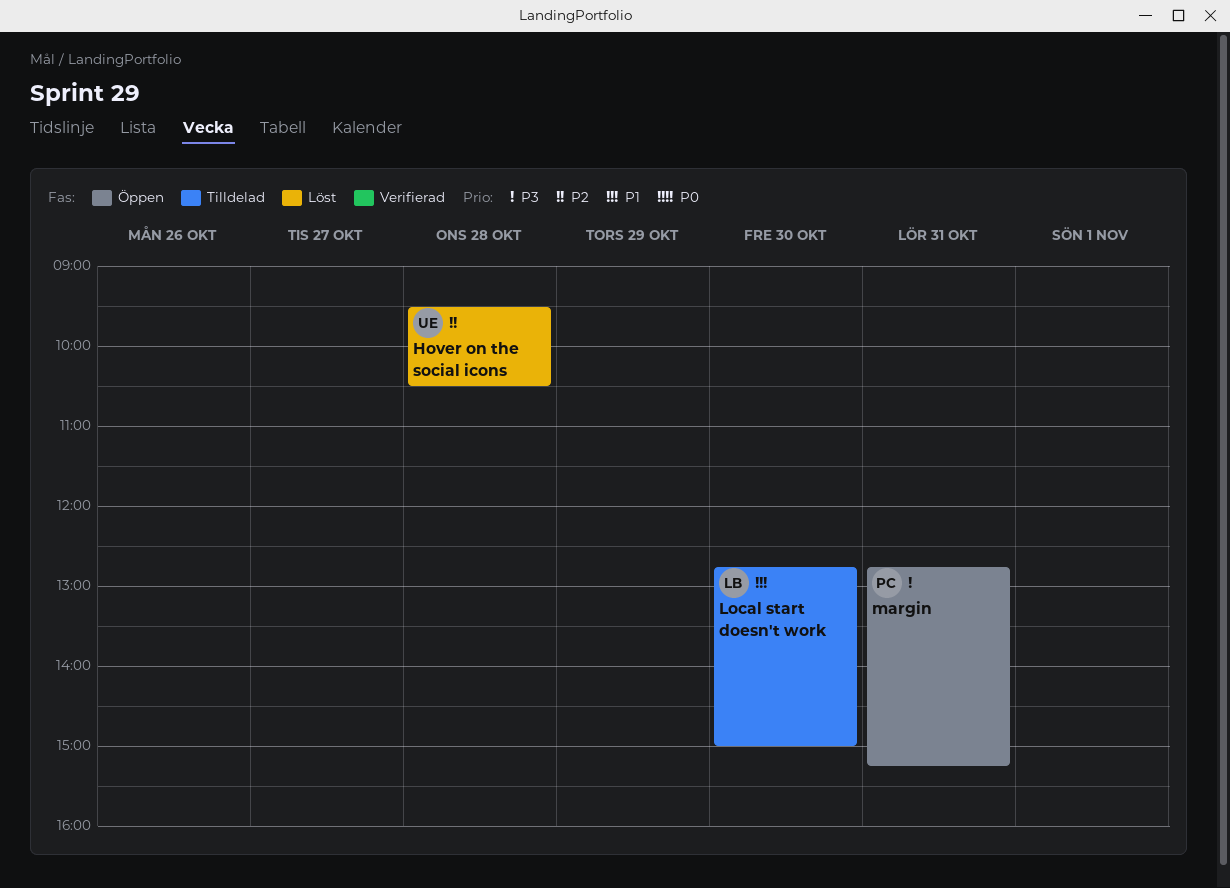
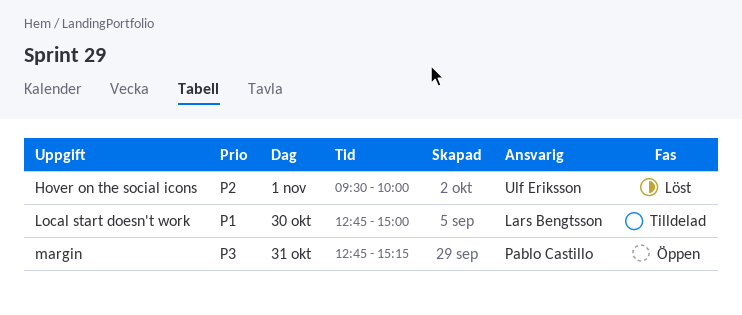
Hover on the social icons, day: Oct 28 -> Nov 1
Hover on the social icons, ends: 10:30 -> 10:00

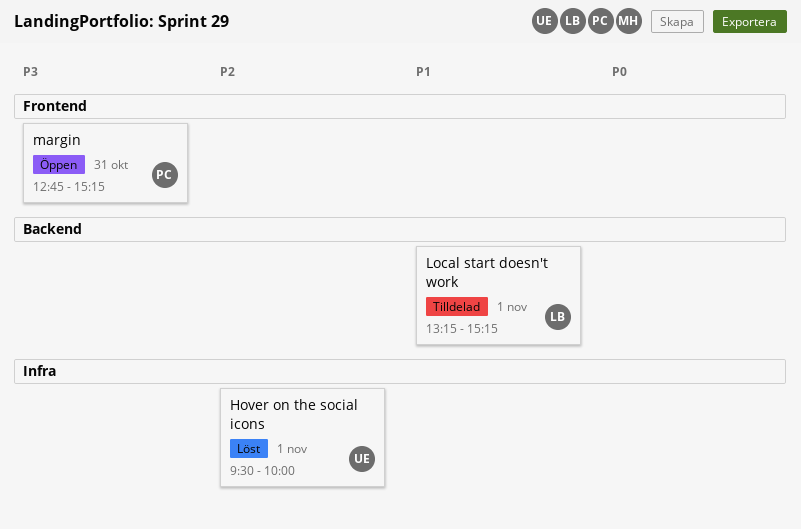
Local start doesn't work, day: Oct 30 -> Nov 1
Local start doesn't work, begins: 12:45 -> 13:15
Local start doesn't work, ends: 15:00 -> 15:15

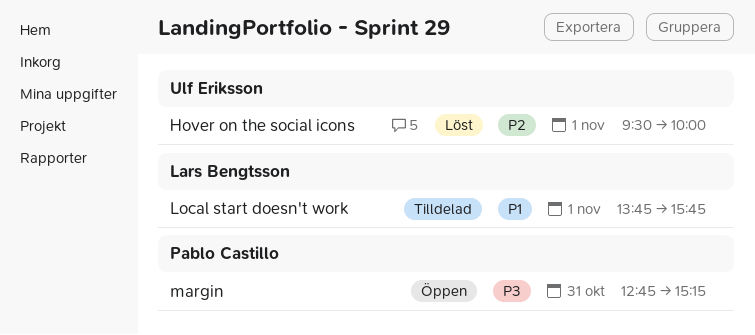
Local start doesn't work, begins: 13:15 -> 13:45
Local start doesn't work, ends: 15:15 -> 15:45

